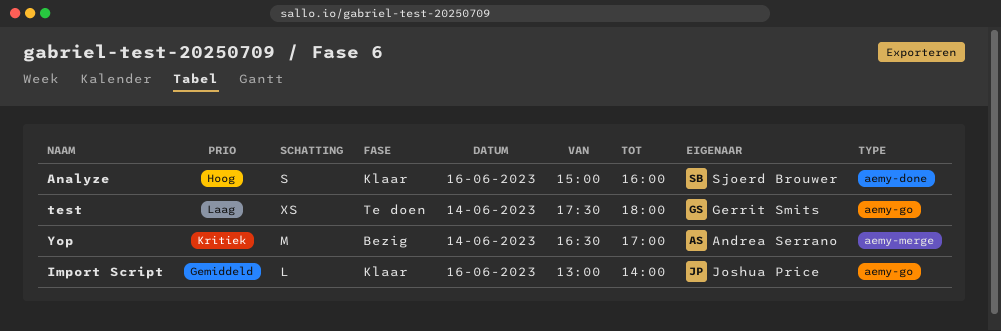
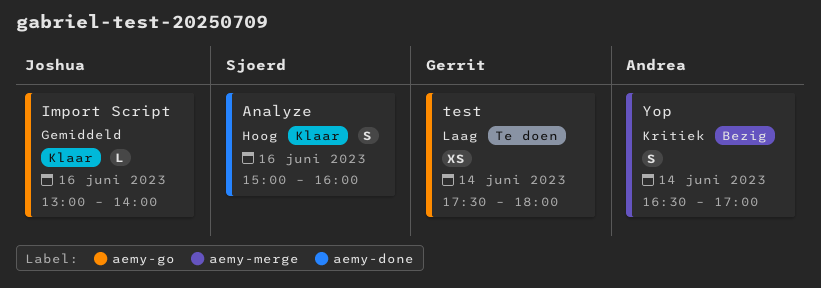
Yop, estimate: M -> S

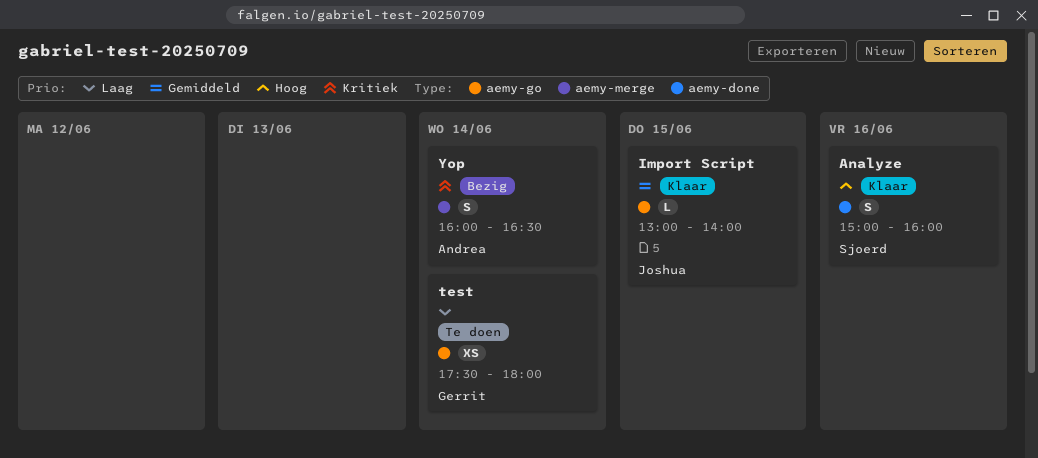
Import Script, day: Jun 16 -> Jun 15
Yop, begins: 16:30 -> 16:00
Yop, ends: 17:00 -> 16:30

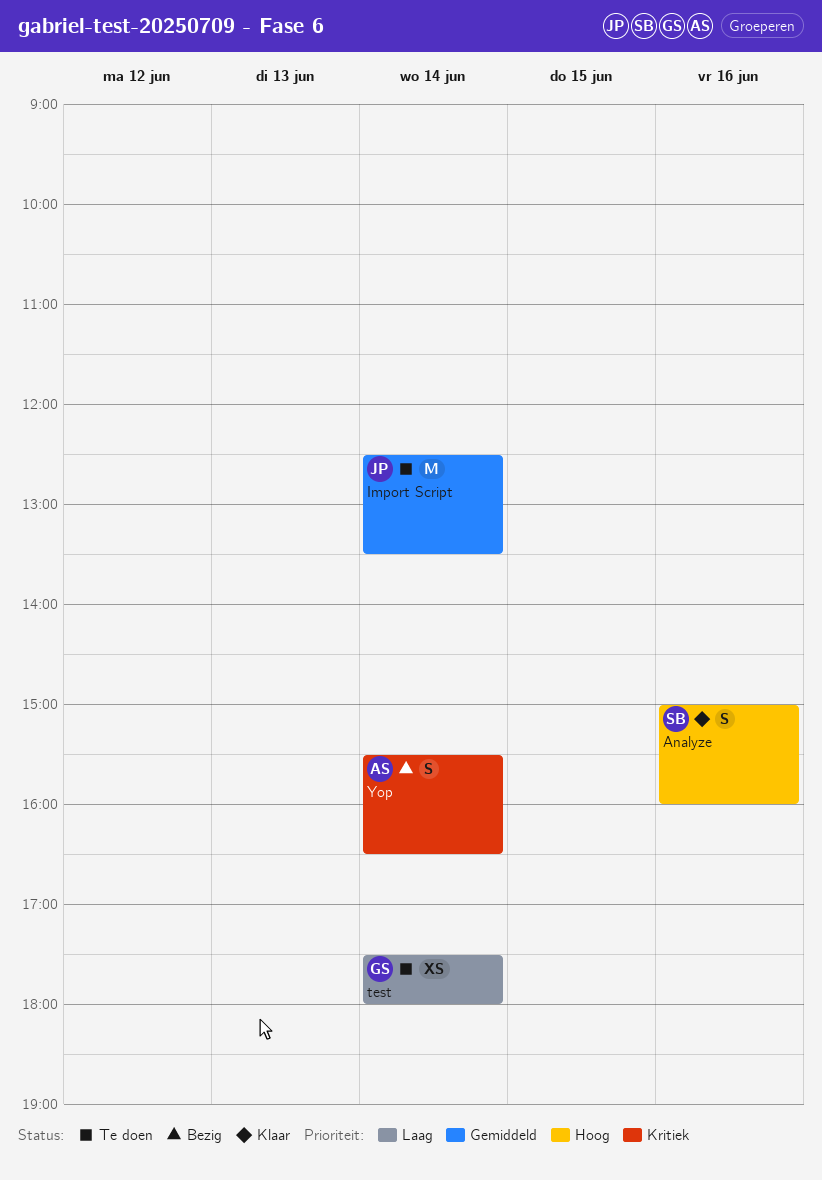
Import Script, status: Klaar -> Te doen
Import Script, estimate: L -> M
Import Script, day: Jun 15 -> Jun 14
Import Script, begins: 13:00 -> 12:30
Import Script, ends: 14:00 -> 13:30
Yop, begins: 16:00 -> 15:30

